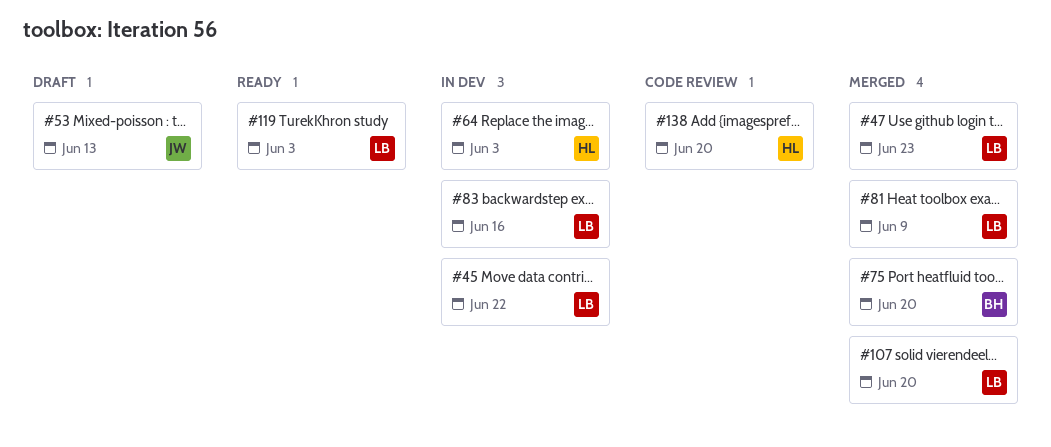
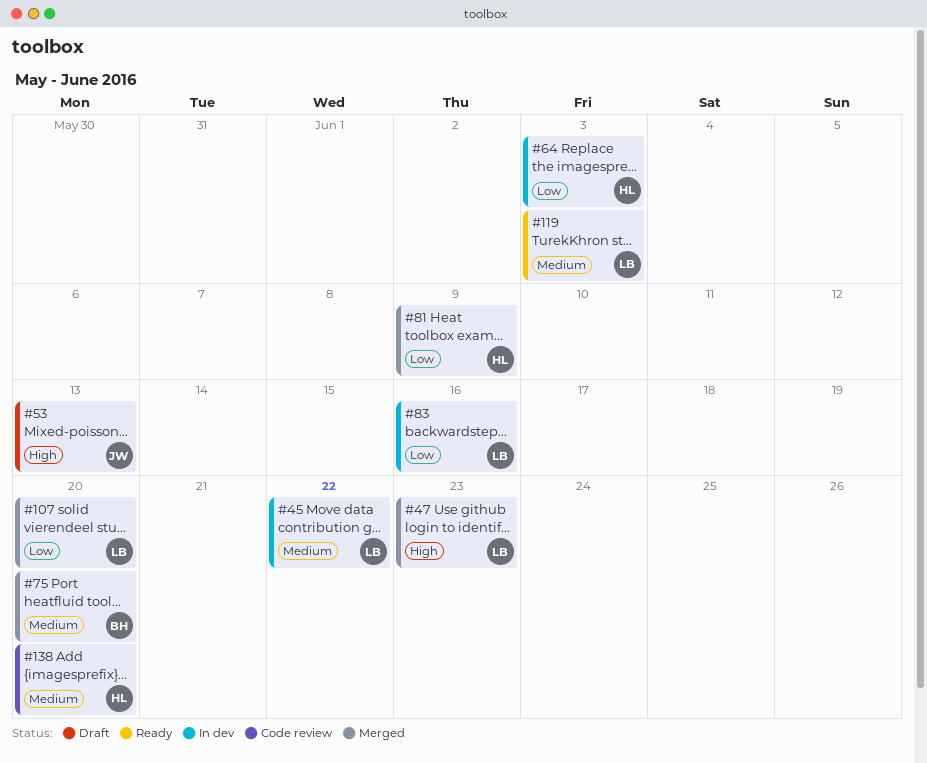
#81, owner: LB -> HL

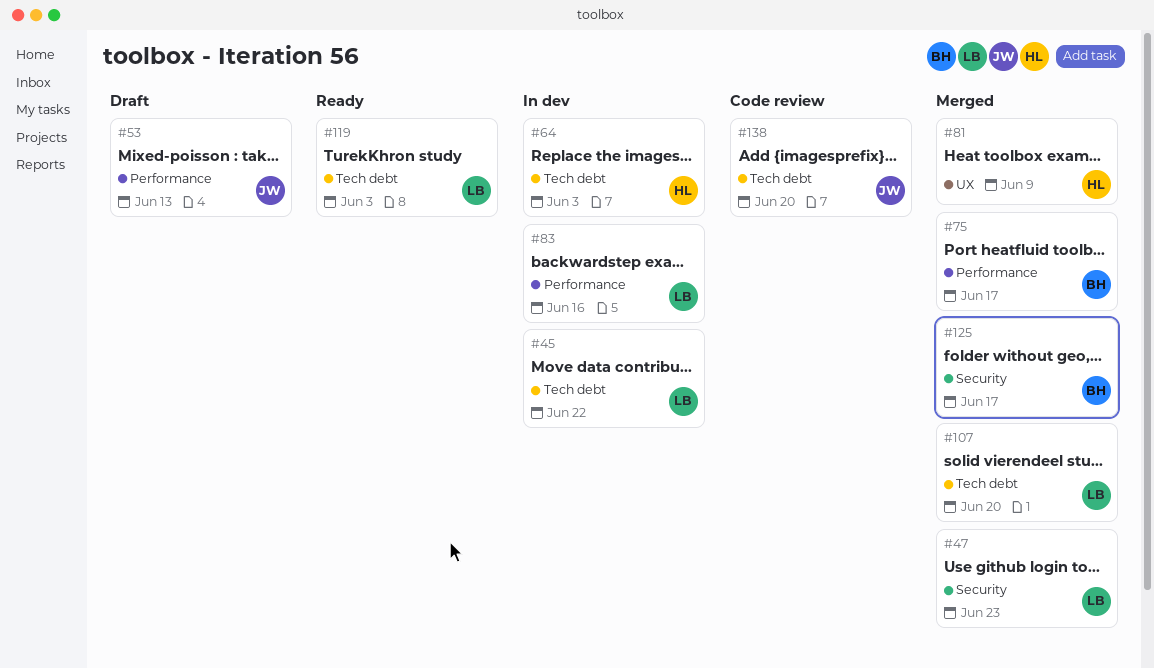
#75, due: Jun 20 -> Jun 17
#125: none -> present
#138, owner: HL -> JW

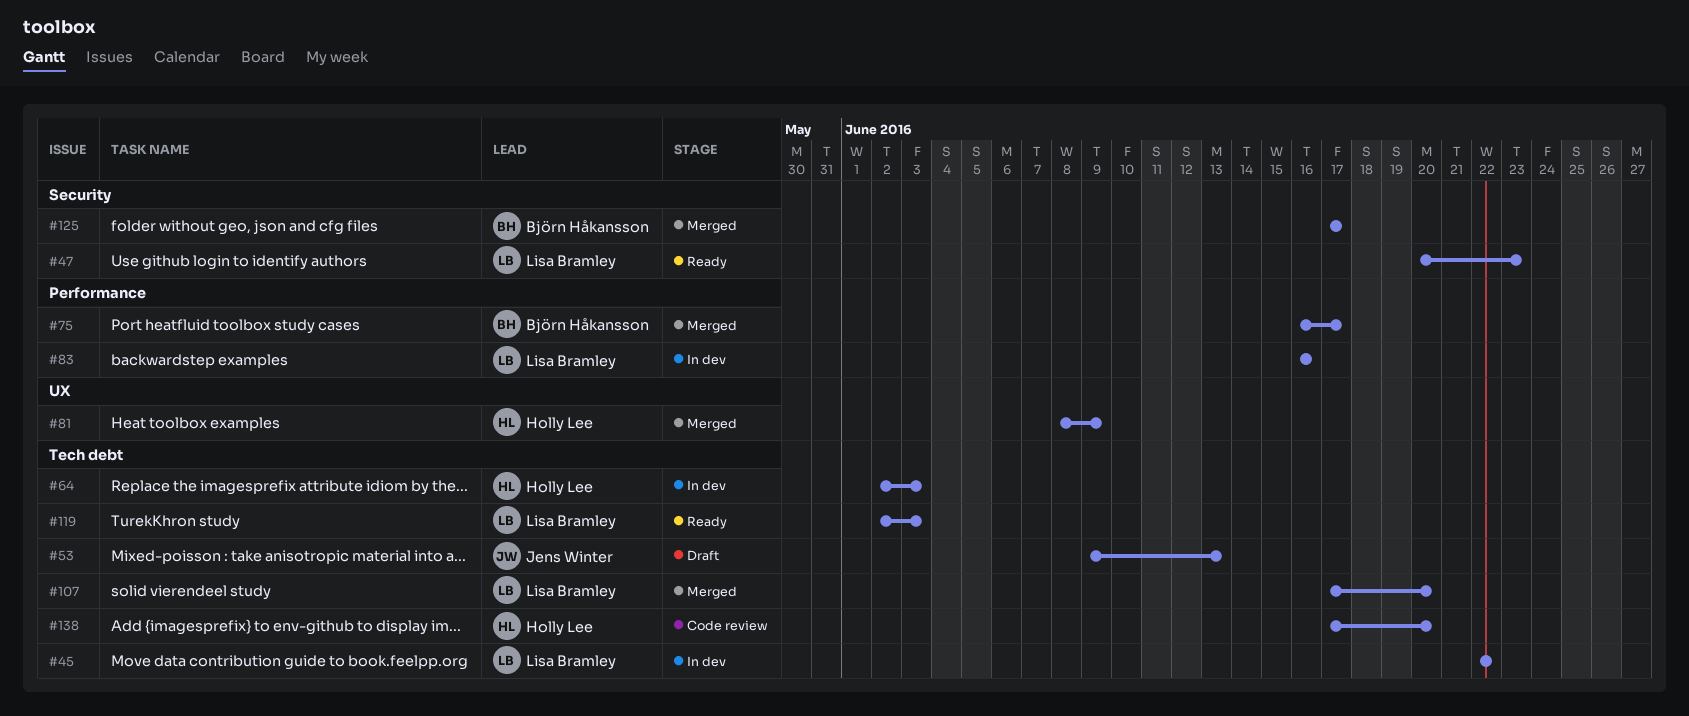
#47, status: Merged -> Ready
#53, label: Performance -> Tech debt
#138, owner: Jens Winter -> Holly Lee

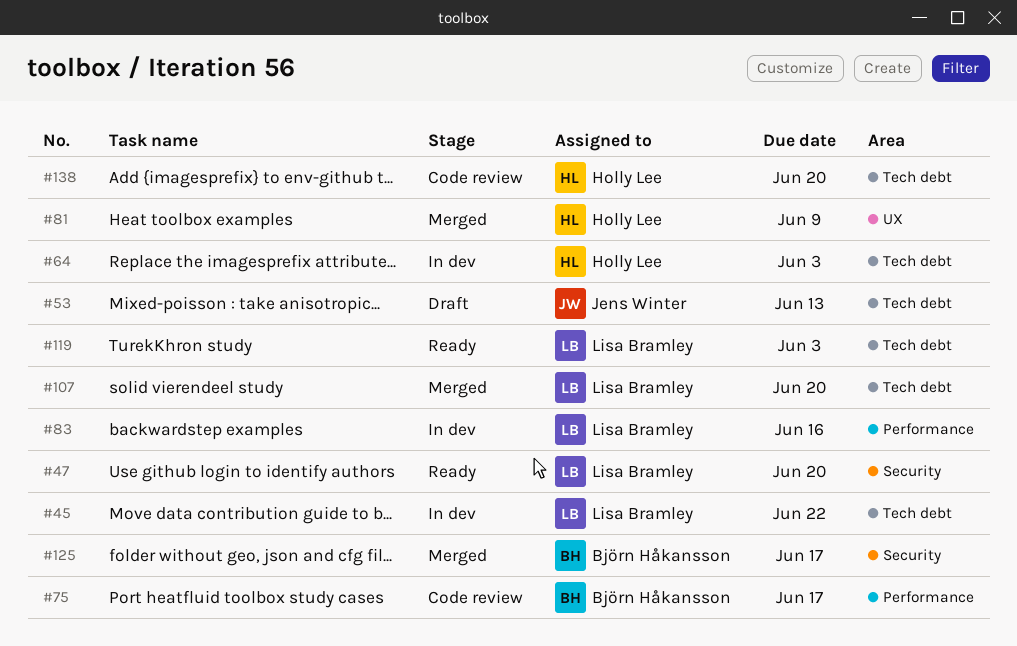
#47, due: Jun 23 -> Jun 20
#75, status: Merged -> Code review

